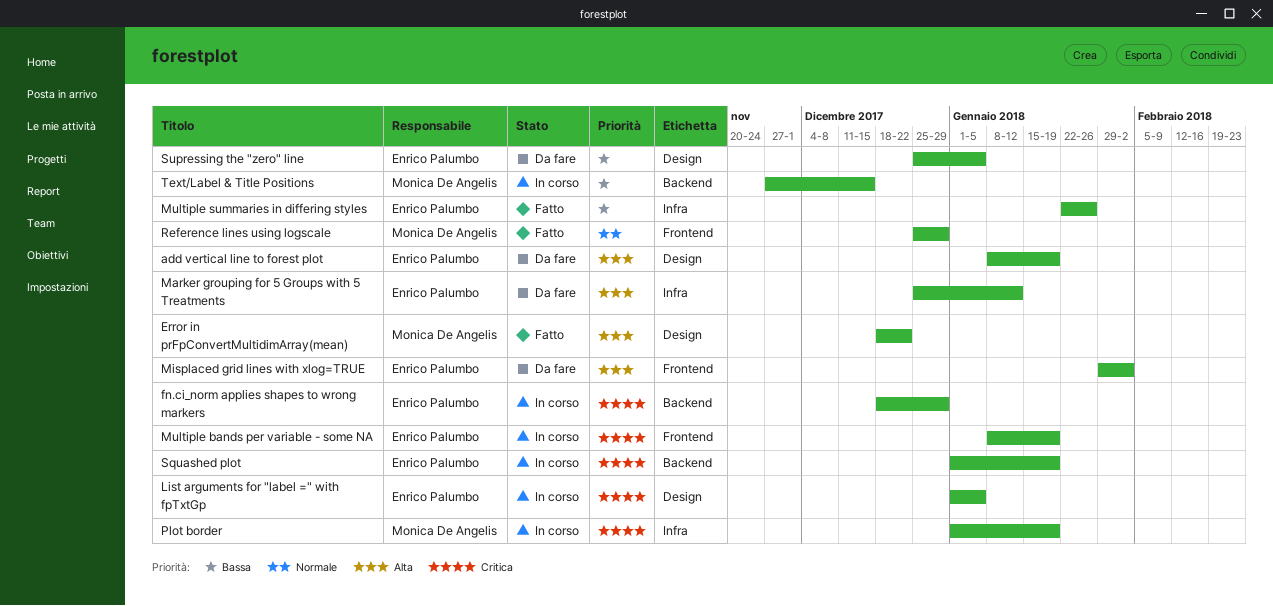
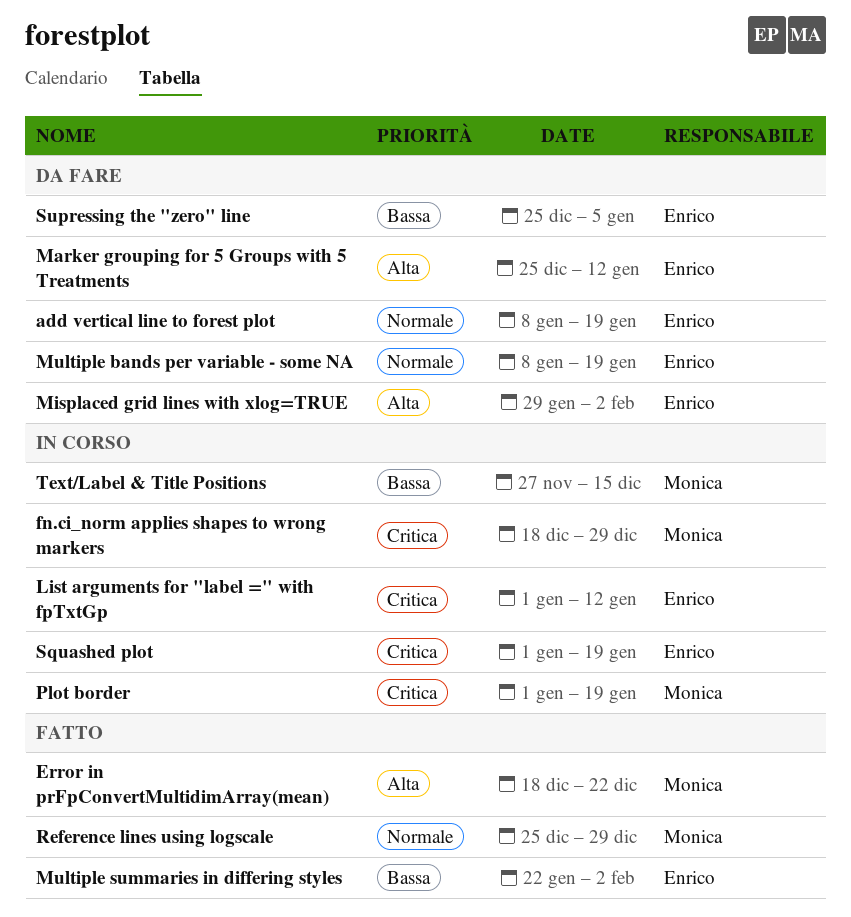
add vertical line to forest plot, priority: Alta -> Normale
fn.ci_norm applies shapes to wrong markers, owner: Enrico Palumbo -> Monica De Angelis
List arguments for "label =" with fpTxtGp, due: Jan 5 -> Jan 12
Multiple bands per variable - some NA, status: In corso -> Da fare
Multiple bands per variable - some NA, priority: Critica -> Normale
Multiple summaries in differing styles, due: Jan 26 -> Feb 2

